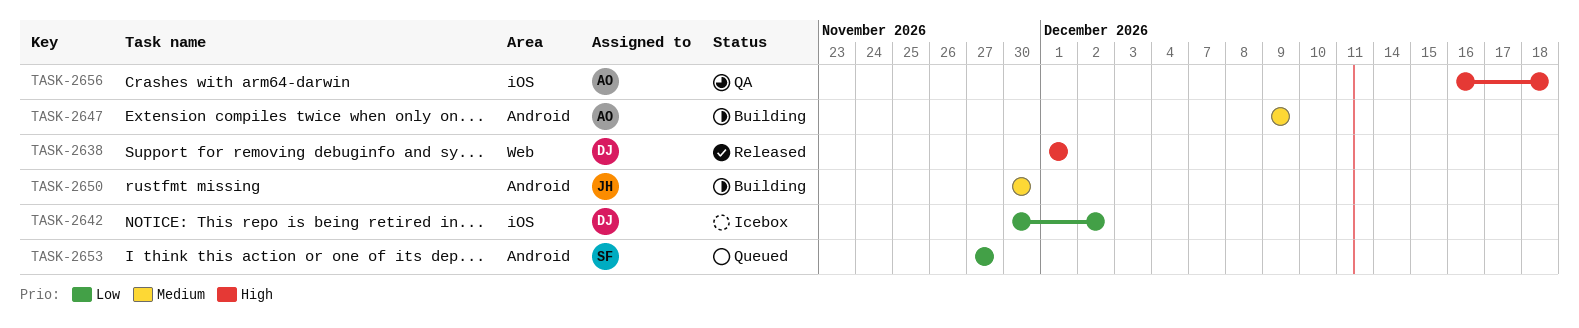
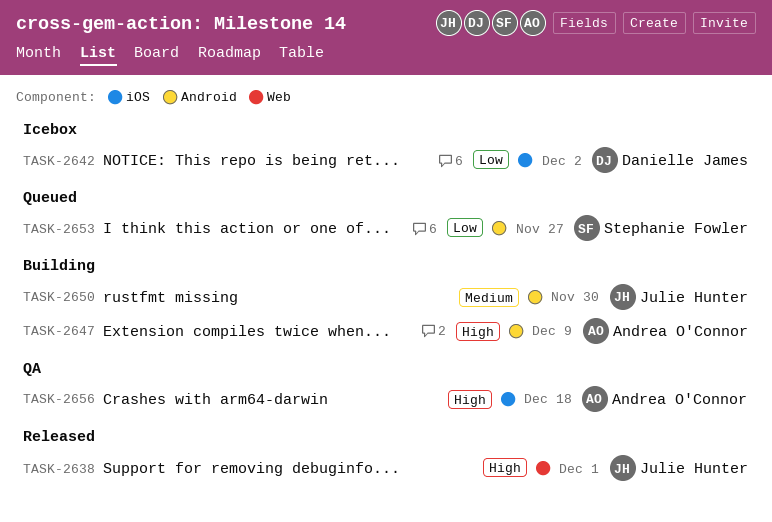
TASK-2638, owner: Danielle James -> Julie Hunter
TASK-2647, priority: Medium -> High

